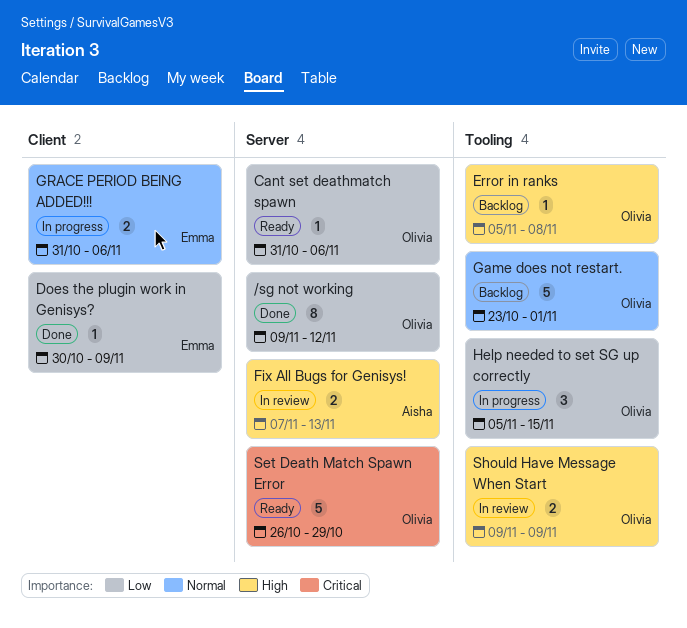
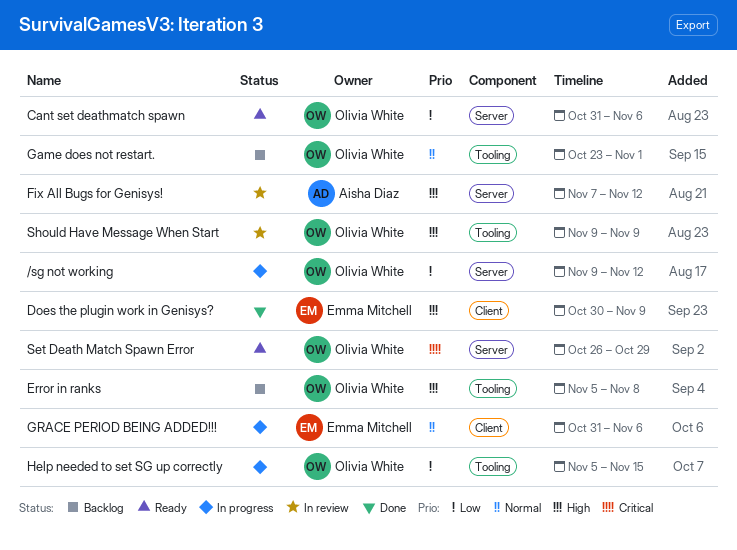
/sg not working, status: Done -> In progress
Does the plugin work in Genisys?, priority: Low -> High
Fix All Bugs for Genisys!, due: Nov 13 -> Nov 12

